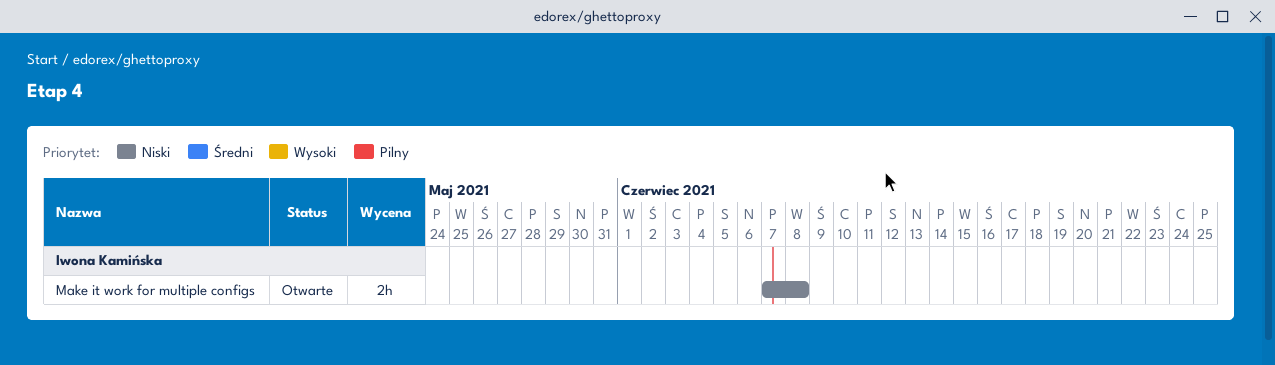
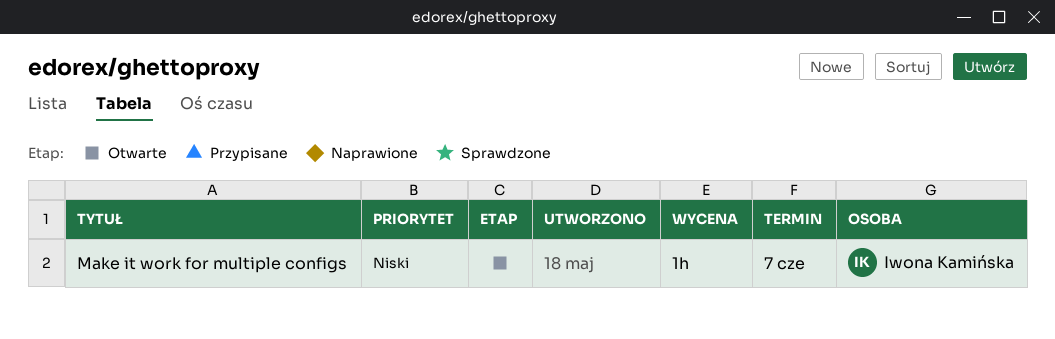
Make it work for multiple configs, estimate: 2h -> 1h
Make it work for multiple configs, due: Jun 8 -> Jun 7

